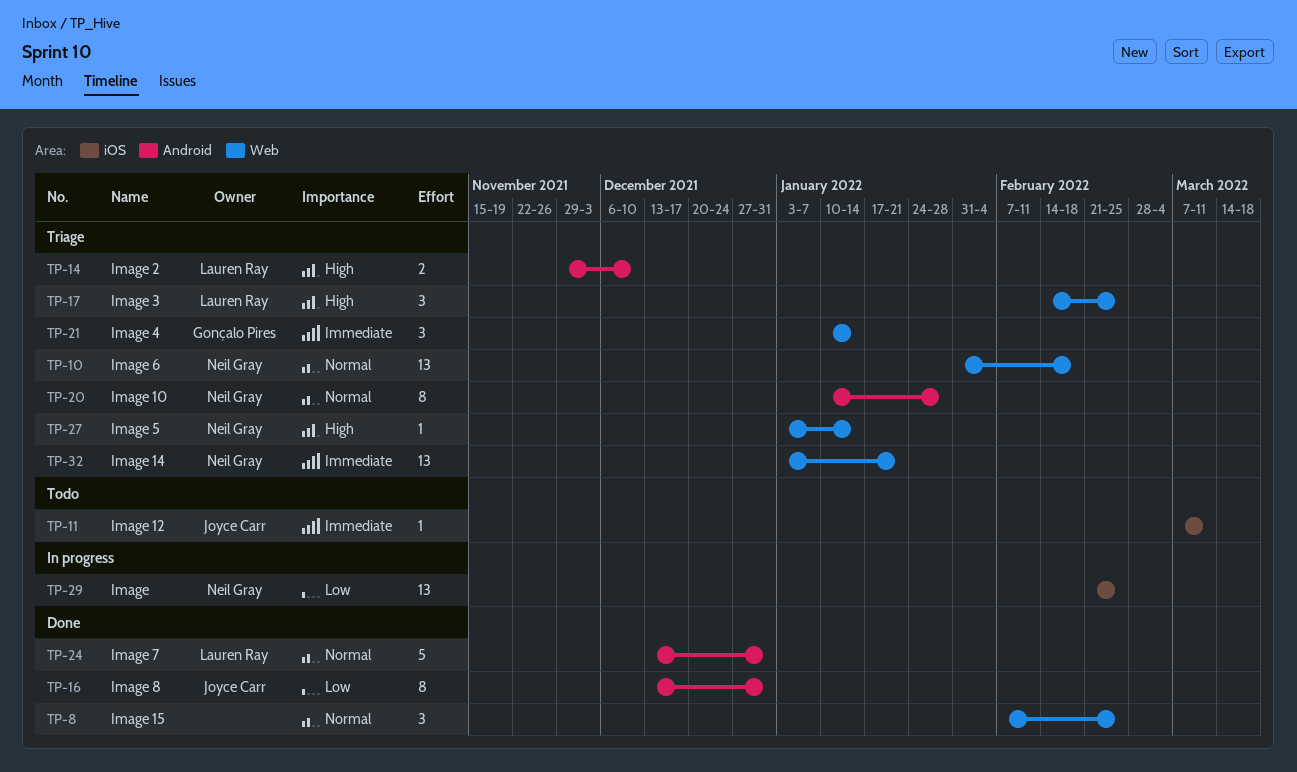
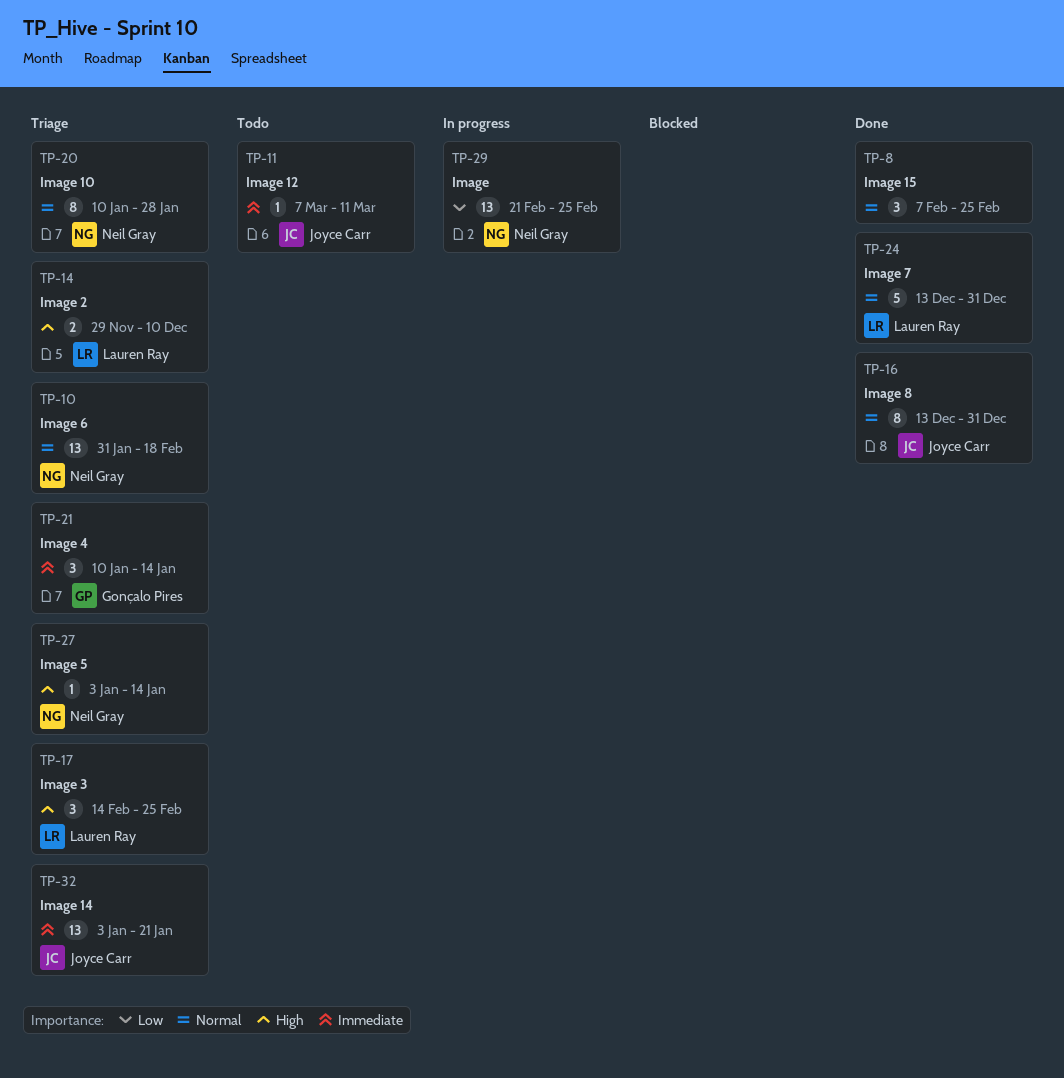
TP-16, priority: Low -> Normal
TP-32, owner: Neil Gray -> Joyce Carr

